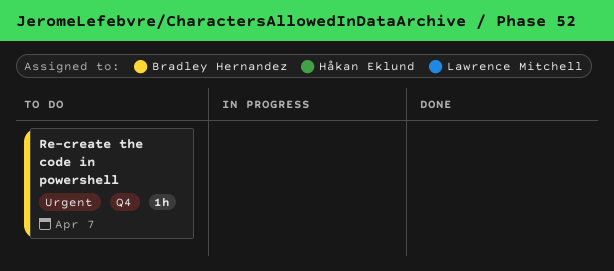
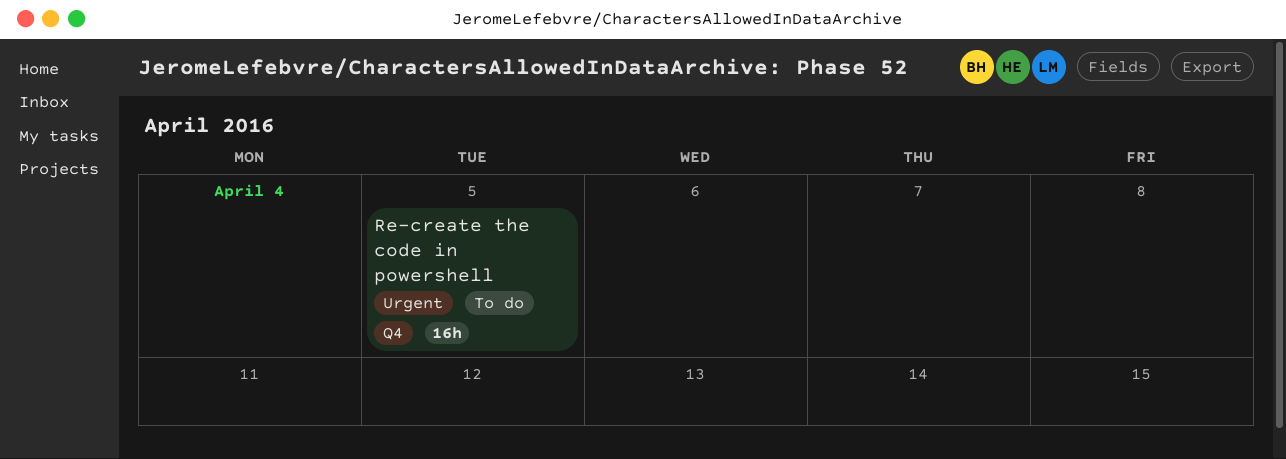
Re-create the code in powershell, estimate: 1h -> 16h
Re-create the code in powershell, due: Apr 7 -> Apr 5

